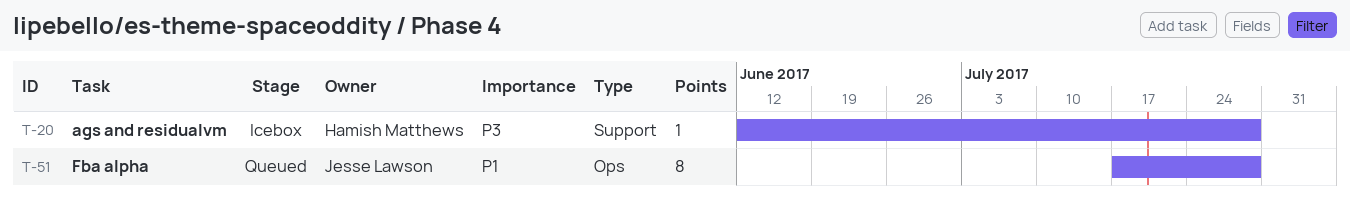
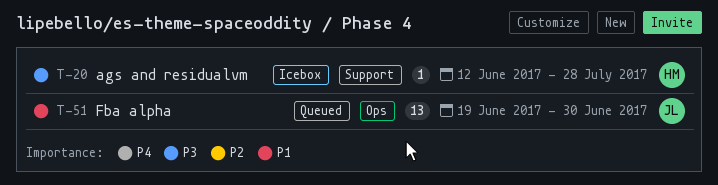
T-51, estimate: 8 -> 13
T-51, start: Jul 17 -> Jun 19
T-51, due: Jul 28 -> Jun 30

